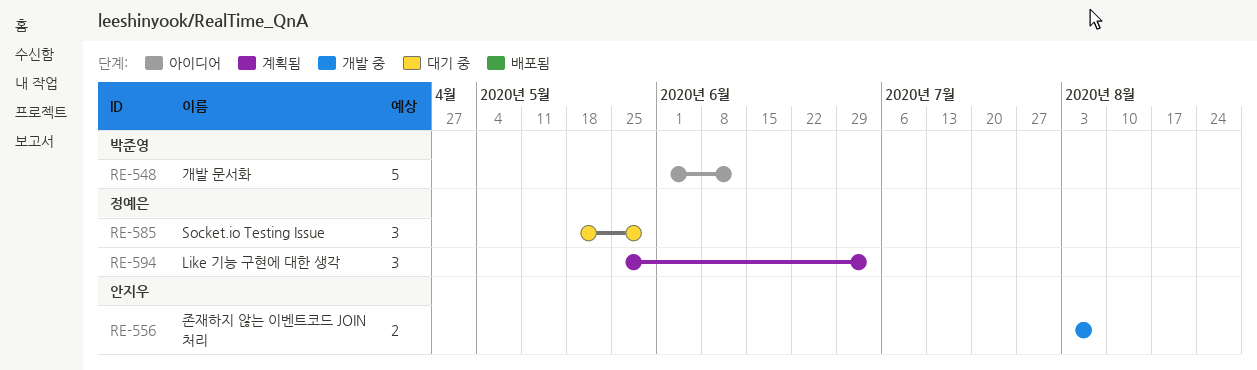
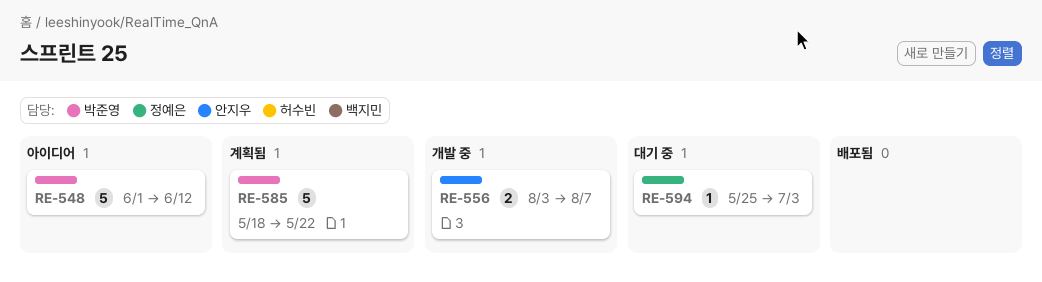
RE-585, status: 대기 중 -> 계획됨
RE-585, owner: 정예은 -> 박준영
RE-585, estimate: 3 -> 5
RE-585, due: May 29 -> May 22
RE-594, status: 계획됨 -> 대기 중
RE-594, estimate: 3 -> 1

